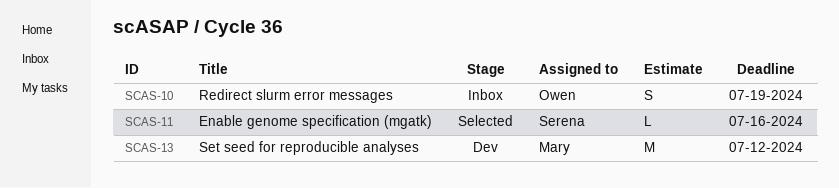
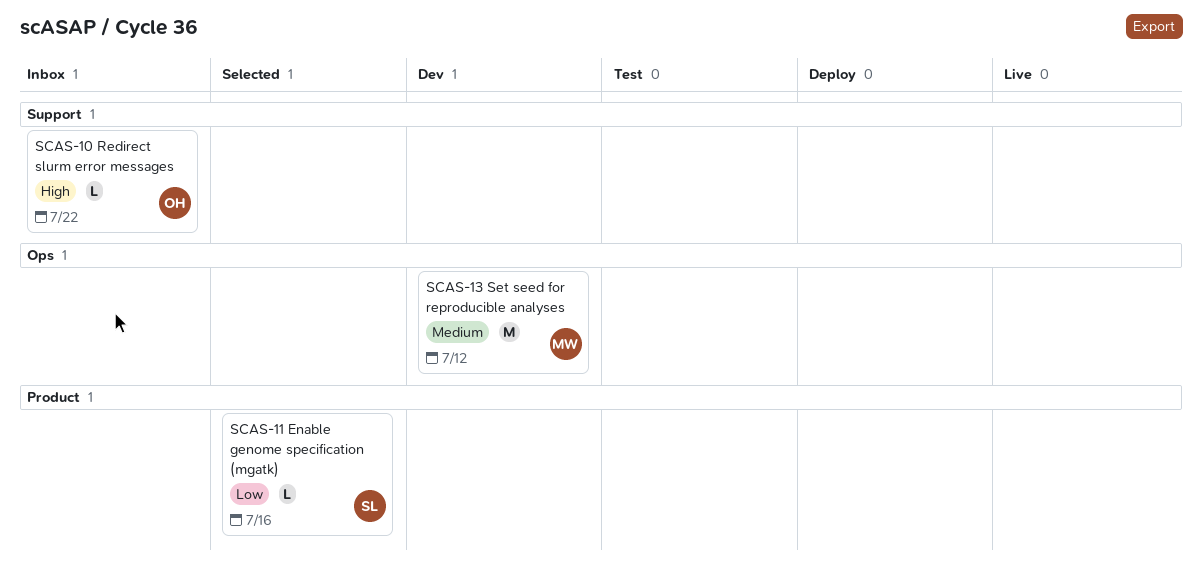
SCAS-10, estimate: S -> L
SCAS-10, due: Jul 19 -> Jul 22

